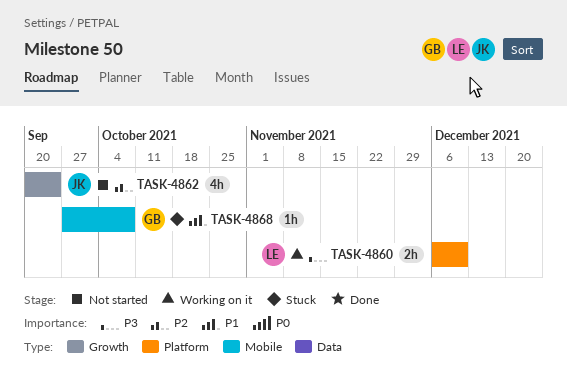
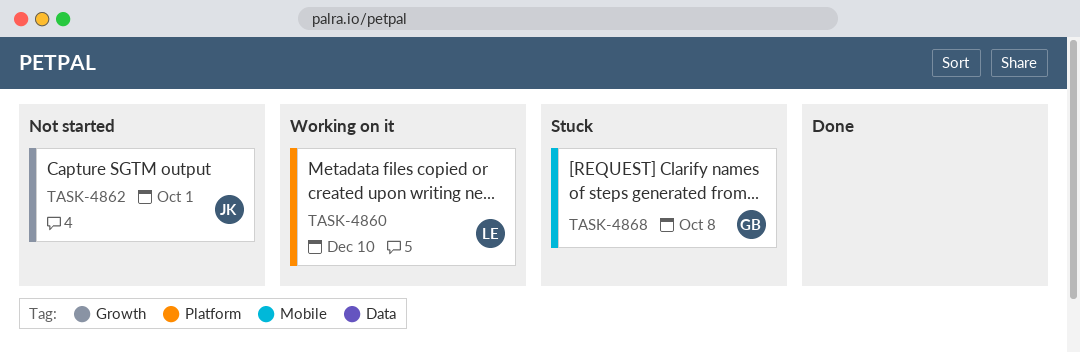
TASK-4862, due: Sep 24 -> Oct 1

